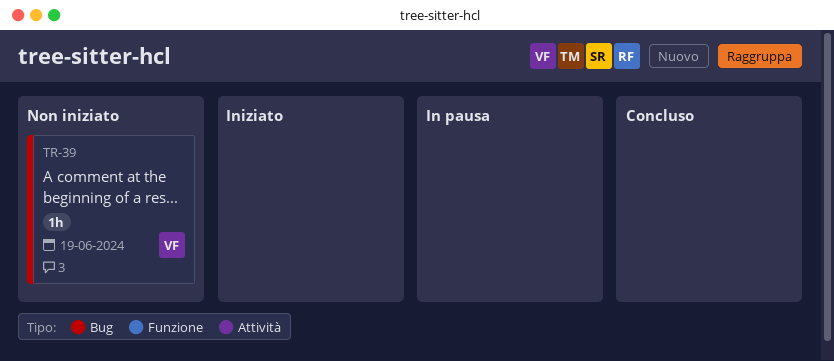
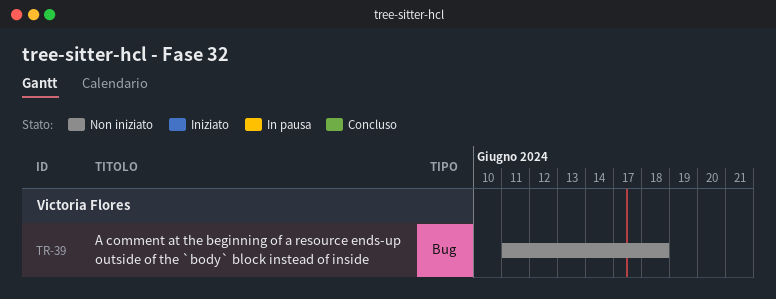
TR-39, due: Jun 19 -> Jun 18

